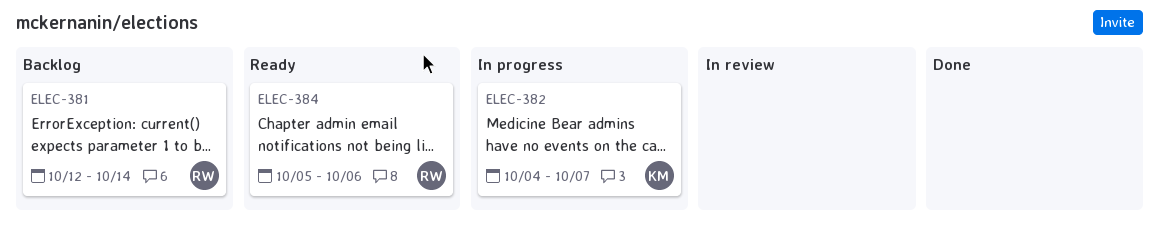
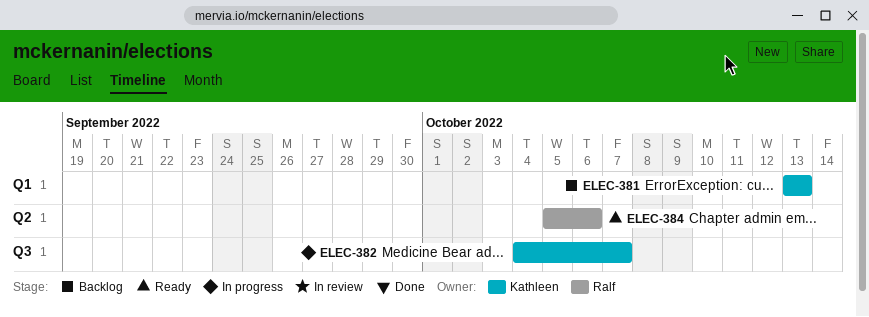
ELEC-381, owner: Ralf -> Kathleen
ELEC-381, start: Oct 12 -> Oct 13
ELEC-381, due: Oct 14 -> Oct 13

